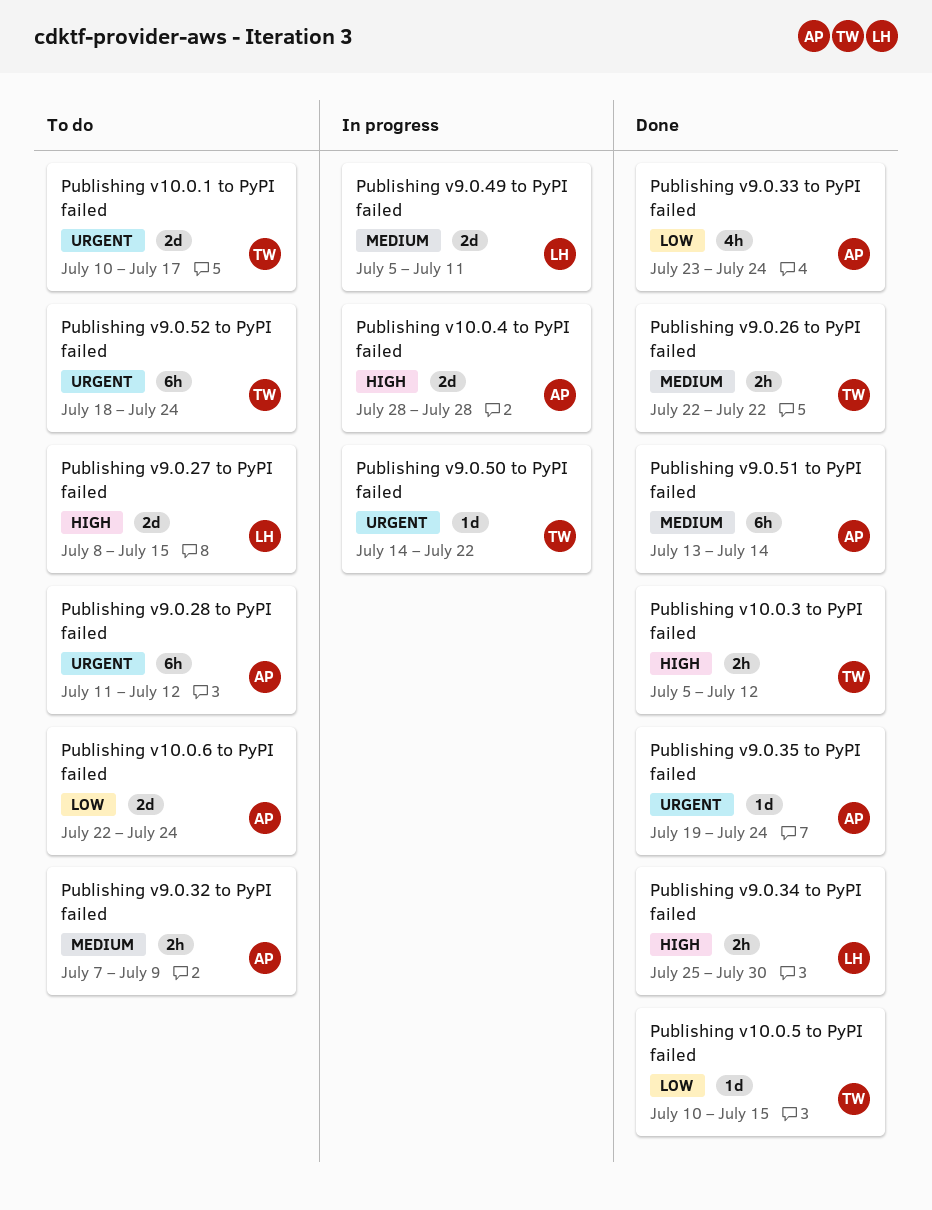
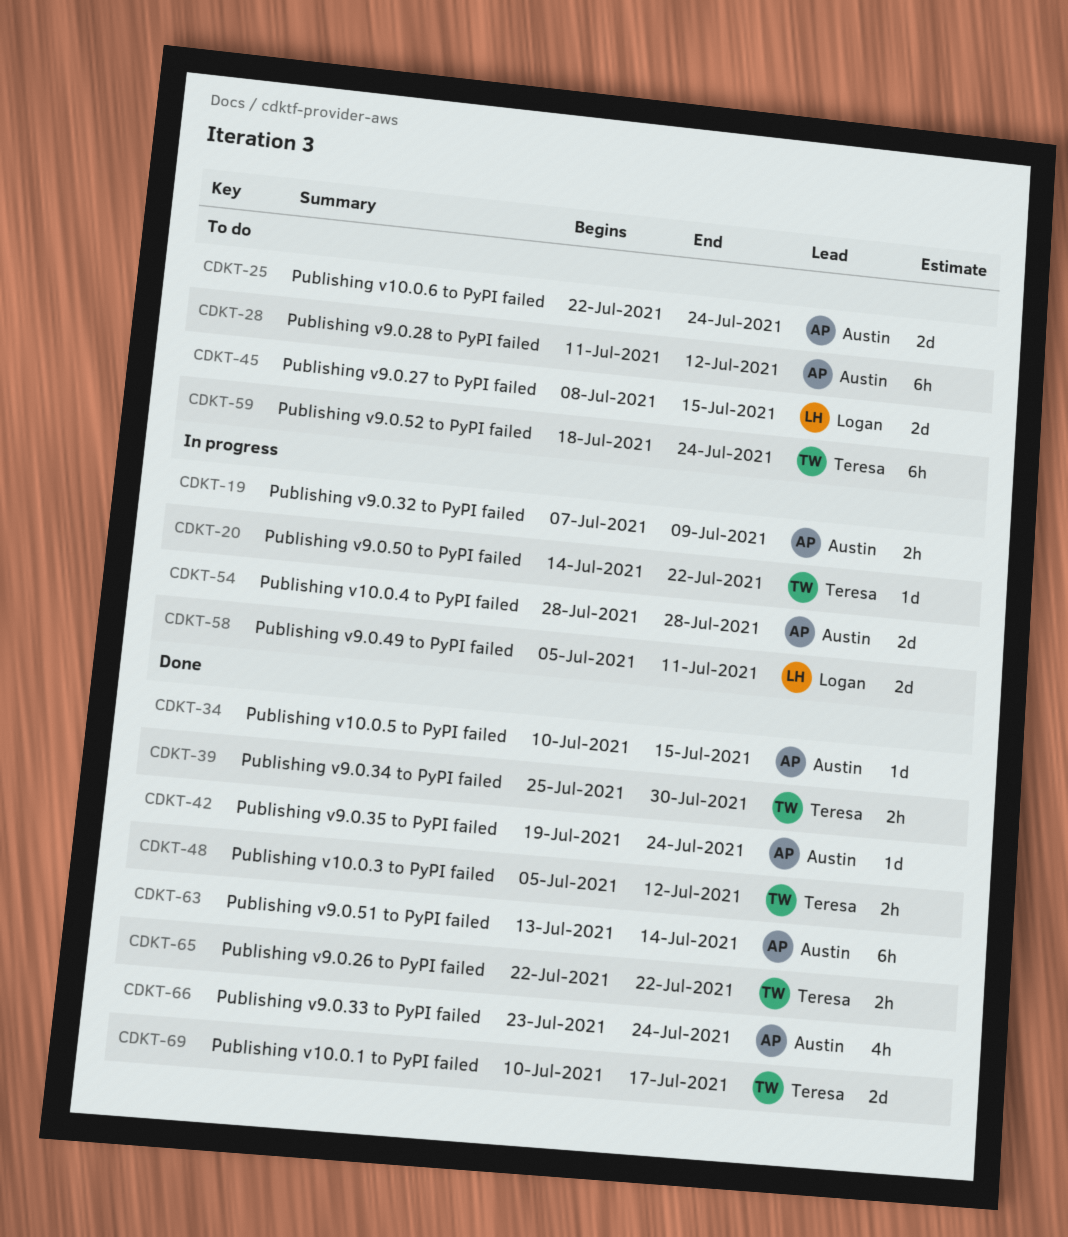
Publishing v10.0.1 to PyPI failed, status: To do -> Done
Publishing v10.0.5 to PyPI failed, owner: Teresa -> Austin
Publishing v9.0.32 to PyPI failed, status: To do -> In progress
Publishing v9.0.34 to PyPI failed, owner: Logan -> Teresa

